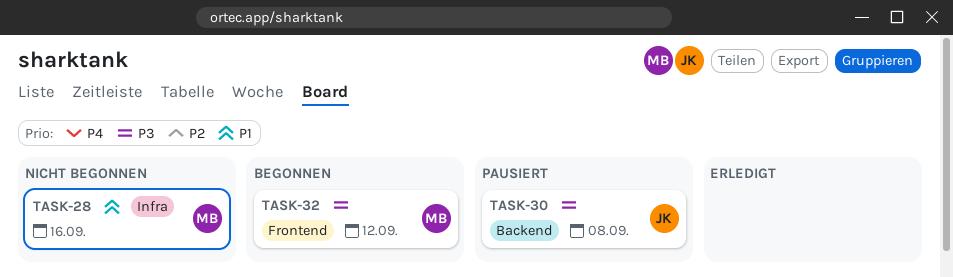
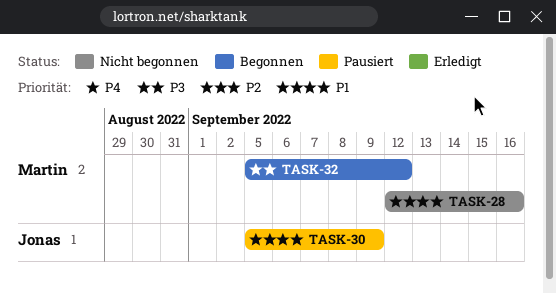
TASK-30, priority: P3 -> P1
TASK-30, due: Sep 8 -> Sep 9

